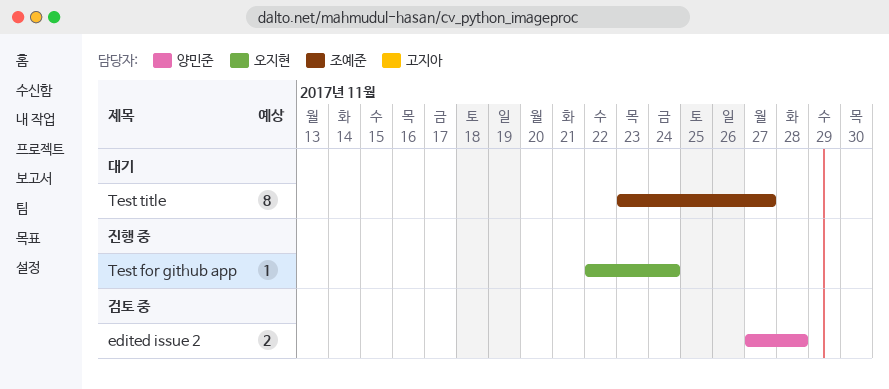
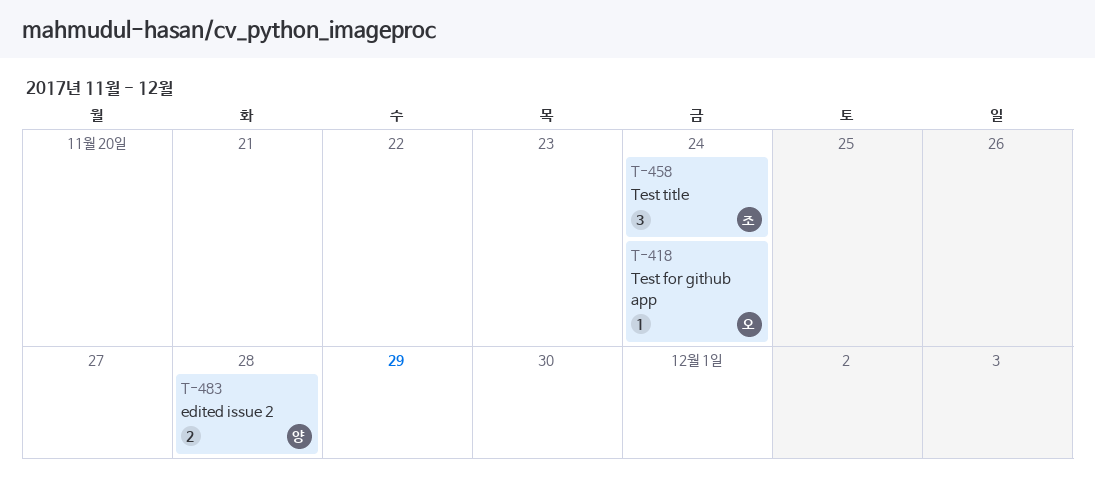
Test title, estimate: 8 -> 3
Test title, due: Nov 27 -> Nov 24

